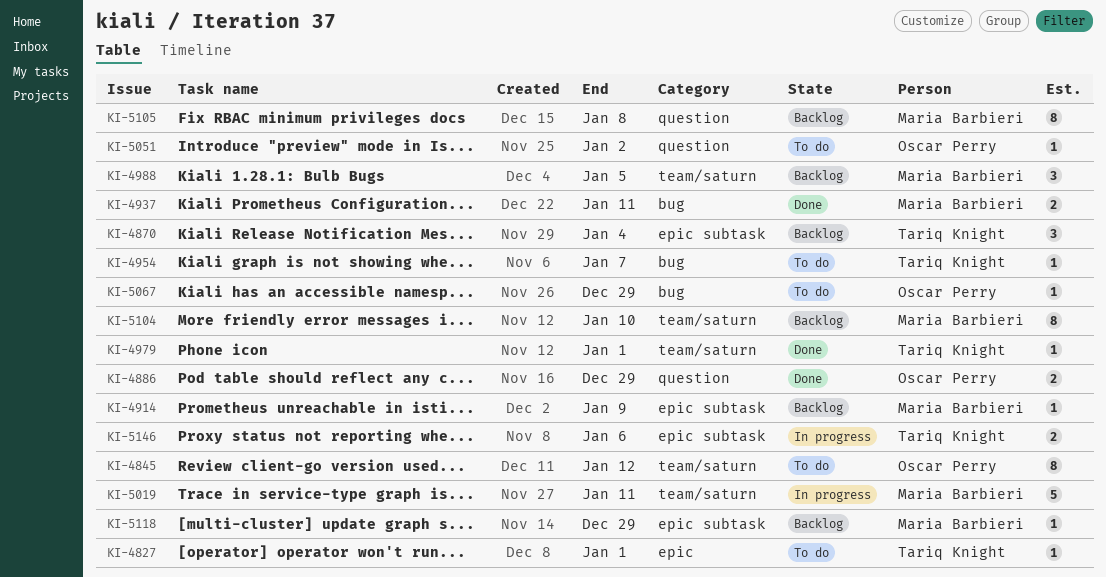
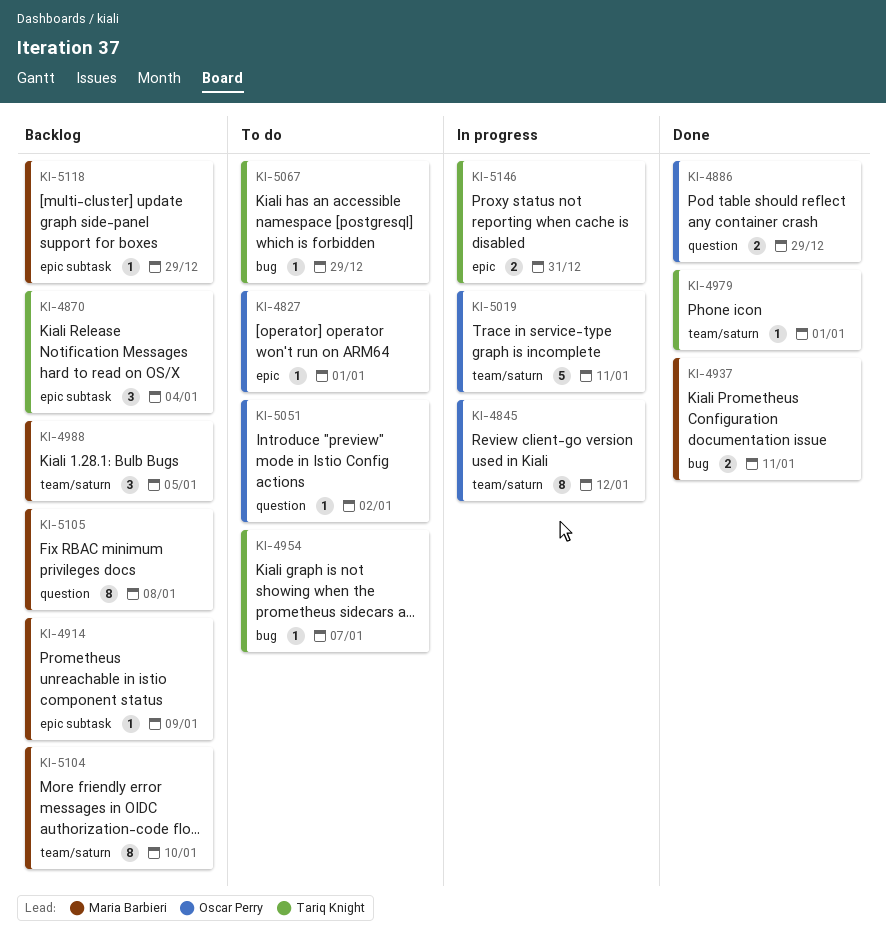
KI-4827, owner: Tariq Knight -> Oscar Perry
KI-4845, status: To do -> In progress
KI-5019, owner: Maria Barbieri -> Oscar Perry
KI-5067, owner: Oscar Perry -> Tariq Knight
KI-5146, label: epic subtask -> epic
KI-5146, due: Jan 6 -> Dec 31

